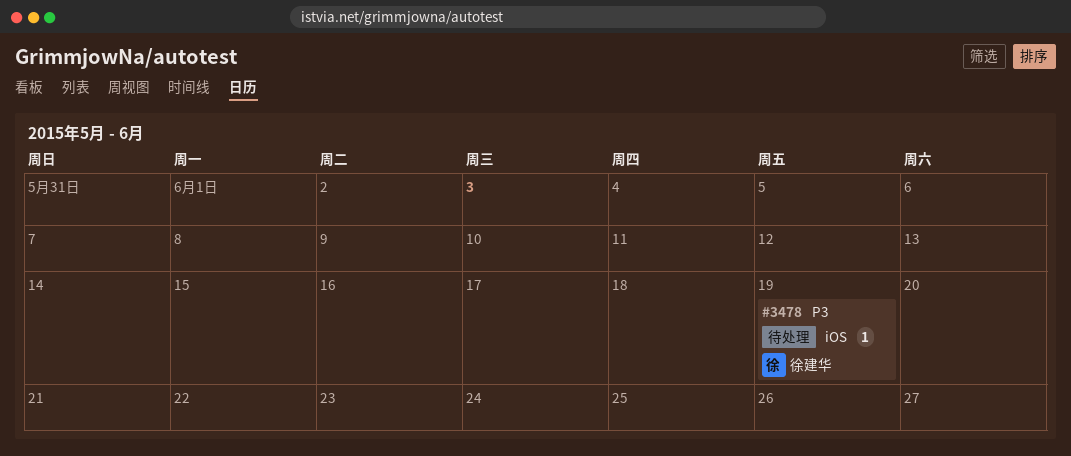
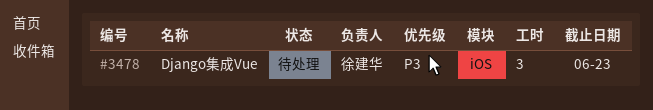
#3478, estimate: 1 -> 3
#3478, due: Jun 19 -> Jun 23

